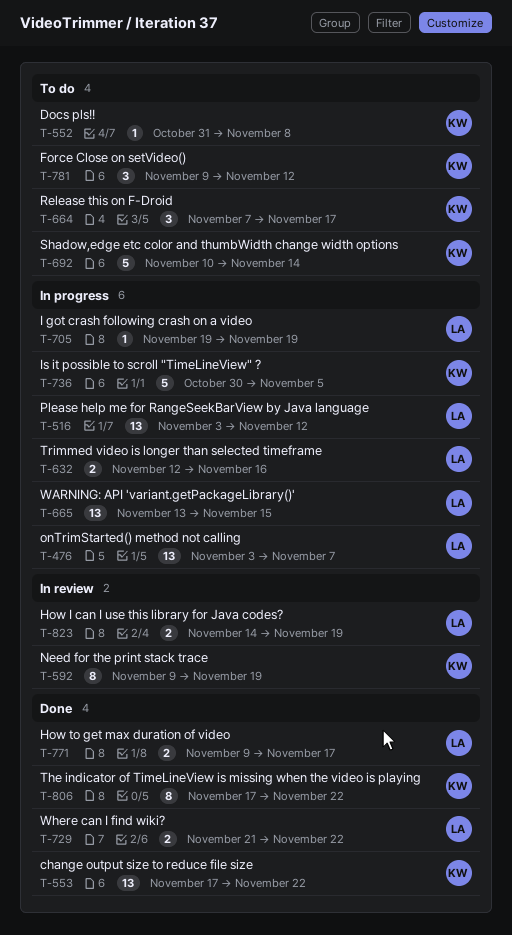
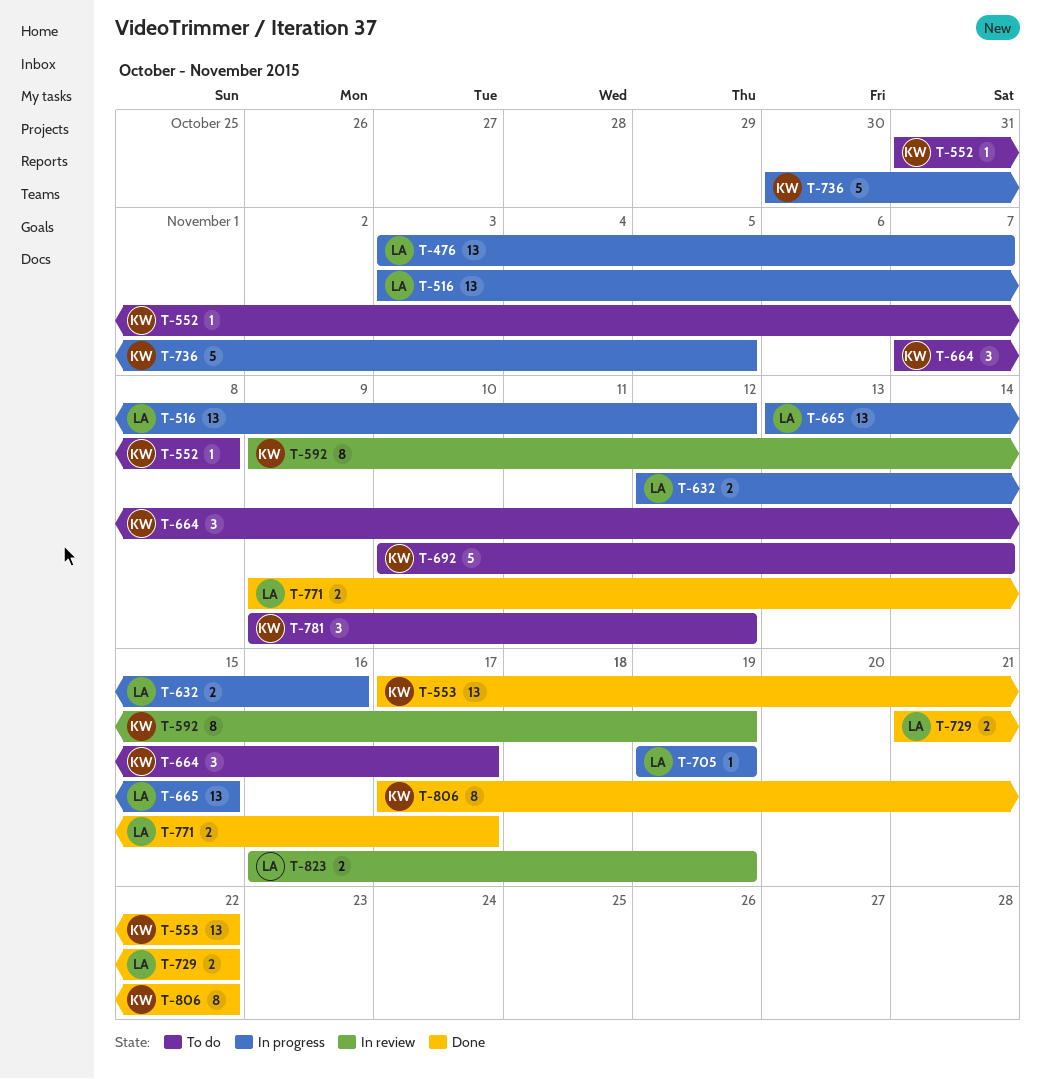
T-823, start: Nov 14 -> Nov 16

